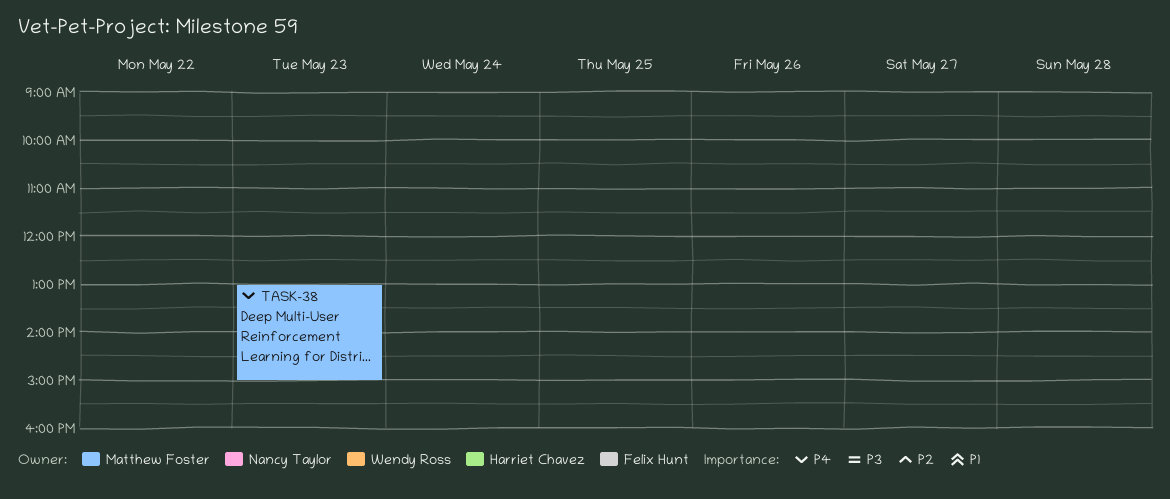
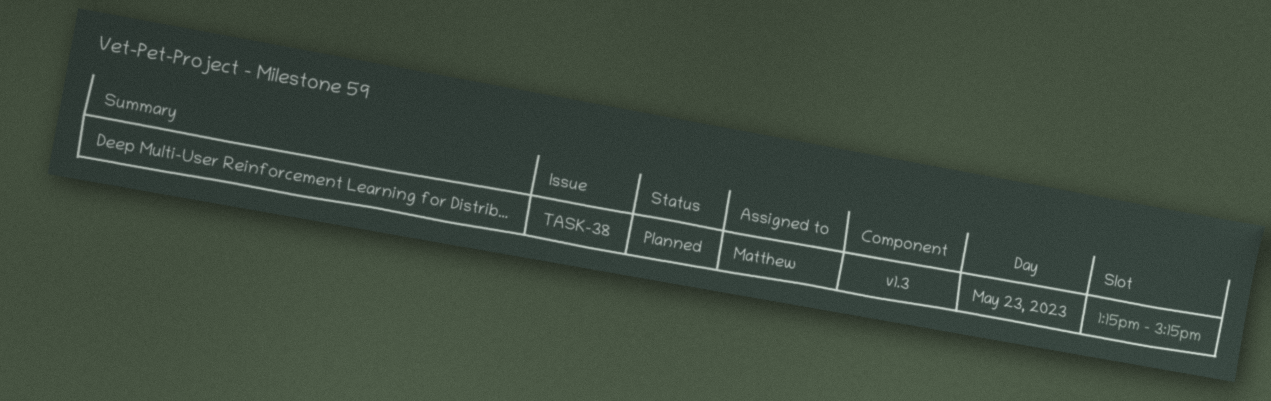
TASK-38, begins: 13:00 -> 13:15
TASK-38, ends: 15:00 -> 15:15

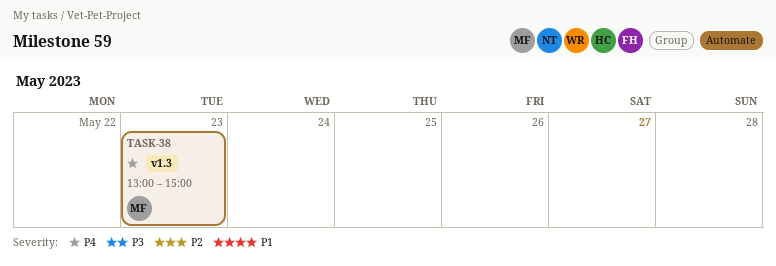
TASK-38, begins: 13:15 -> 13:00
TASK-38, ends: 15:15 -> 15:00

